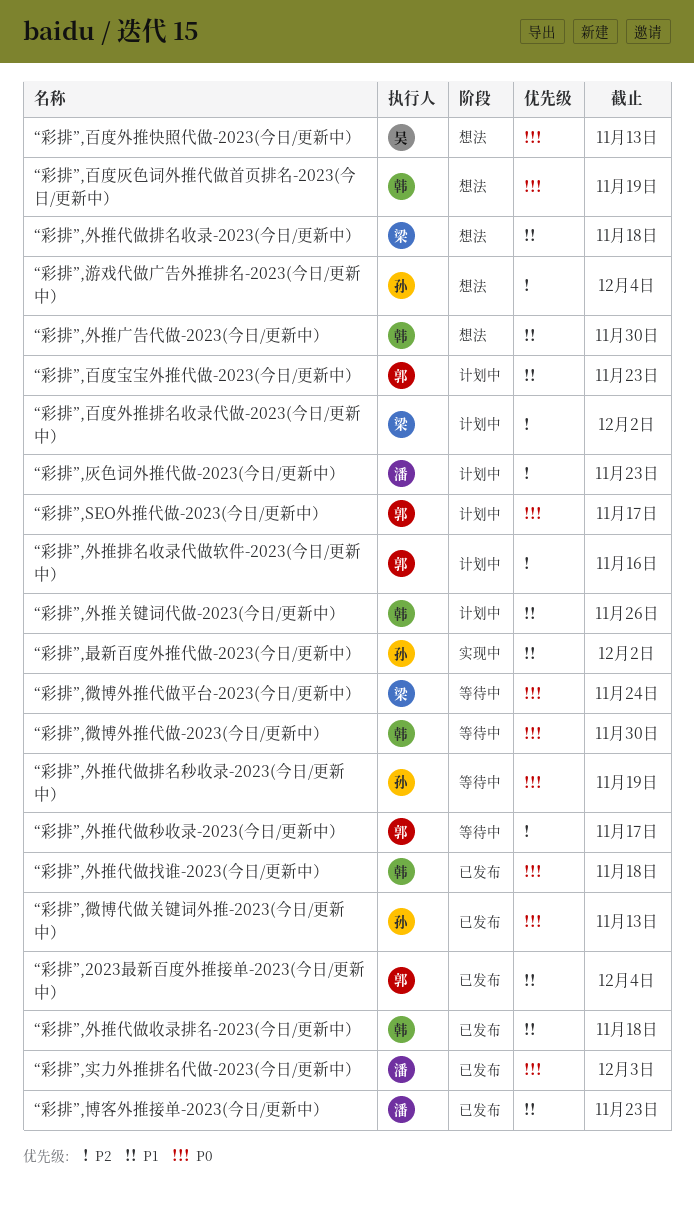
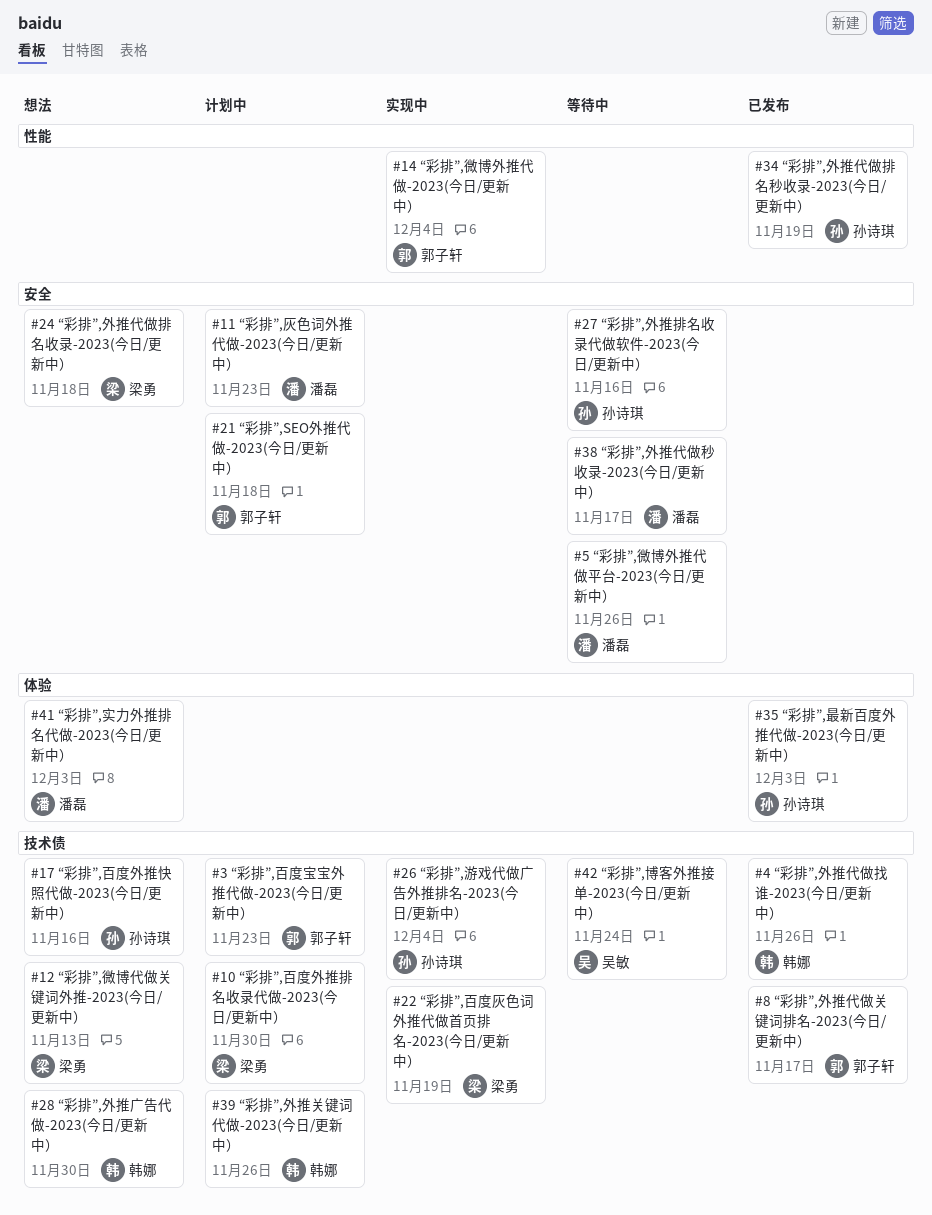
“彩排”,2023最新百度外推接单-2023(今日/更新中）: present -> none
“彩排”,SEO外推代做-2023(今日/更新中）, due: Nov 17 -> Nov 18
“彩排”,博客外推接单-2023(今日/更新中）, status: 已发布 -> 等待中
“彩排”,博客外推接单-2023(今日/更新中）, owner: 潘磊 -> 吴敏
“彩排”,博客外推接单-2023(今日/更新中）, due: Nov 23 -> Nov 24
“彩排”,外推代做关键词排名-2023(今日/更新中）: none -> present
“彩排”,外推代做找谁-2023(今日/更新中）, due: Nov 18 -> Nov 26
“彩排”,外推代做排名秒收录-2023(今日/更新中）, status: 等待中 -> 已发布
“彩排”,外推代做收录排名-2023(今日/更新中）: present -> none
“彩排”,外推代做秒收录-2023(今日/更新中）, owner: 郭子轩 -> 潘磊
“彩排”,外推排名收录代做软件-2023(今日/更新中）, status: 计划中 -> 等待中
“彩排”,外推排名收录代做软件-2023(今日/更新中）, owner: 郭子轩 -> 孙诗琪
“彩排”,实力外推排名代做-2023(今日/更新中）, status: 已发布 -> 想法
“彩排”,微博代做关键词外推-2023(今日/更新中）, status: 已发布 -> 想法
“彩排”,微博代做关键词外推-2023(今日/更新中）, owner: 孙诗琪 -> 梁勇
“彩排”,微博外推代做-2023(今日/更新中）, status: 等待中 -> 实现中
“彩排”,微博外推代做-2023(今日/更新中）, owner: 韩娜 -> 郭子轩
“彩排”,微博外推代做-2023(今日/更新中）, due: Nov 30 -> Dec 4
“彩排”,微博外推代做平台-2023(今日/更新中）, owner: 梁勇 -> 潘磊
“彩排”,微博外推代做平台-2023(今日/更新中）, due: Nov 24 -> Nov 26
“彩排”,最新百度外推代做-2023(今日/更新中）, status: 实现中 -> 已发布
“彩排”,最新百度外推代做-2023(今日/更新中）, due: Dec 2 -> Dec 3
“彩排”,游戏代做广告外推排名-2023(今日/更新中）, status: 想法 -> 实现中
“彩排”,百度外推快照代做-2023(今日/更新中）, owner: 吴敏 -> 孙诗琪
“彩排”,百度外推快照代做-2023(今日/更新中）, due: Nov 13 -> Nov 16
“彩排”,百度外推排名收录代做-2023(今日/更新中）, due: Dec 2 -> Nov 30
“彩排”,百度灰色词外推代做首页排名-2023(今日/更新中）, status: 想法 -> 实现中
“彩排”,百度灰色词外推代做首页排名-2023(今日/更新中）, owner: 韩娜 -> 梁勇

